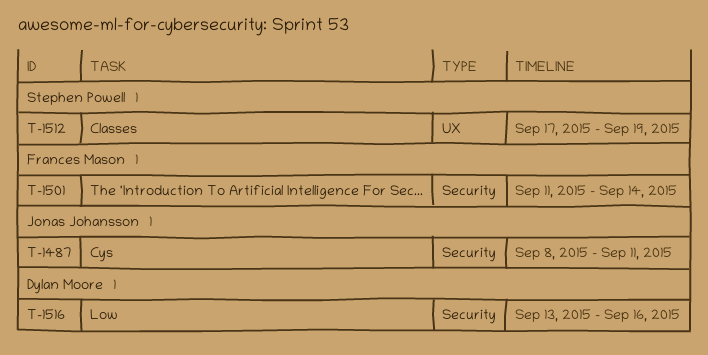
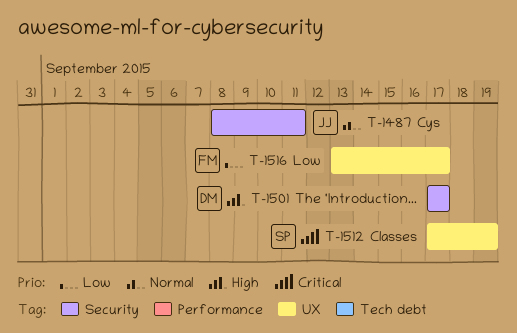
T-1501, owner: Frances Mason -> Dylan Moore
T-1501, start: Sep 11 -> Sep 17
T-1501, due: Sep 14 -> Sep 17
T-1516, owner: Dylan Moore -> Frances Mason
T-1516, label: Security -> UX
T-1516, due: Sep 16 -> Sep 17

